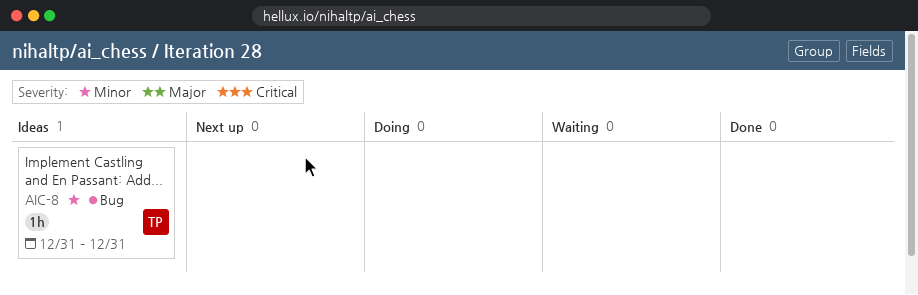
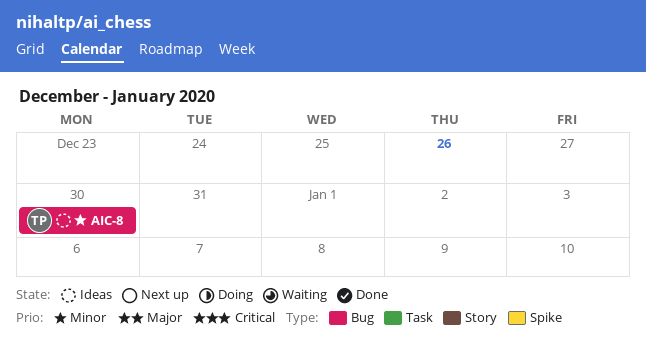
AIC-8, start: Dec 31 -> Dec 30
AIC-8, due: Dec 31 -> Dec 30

